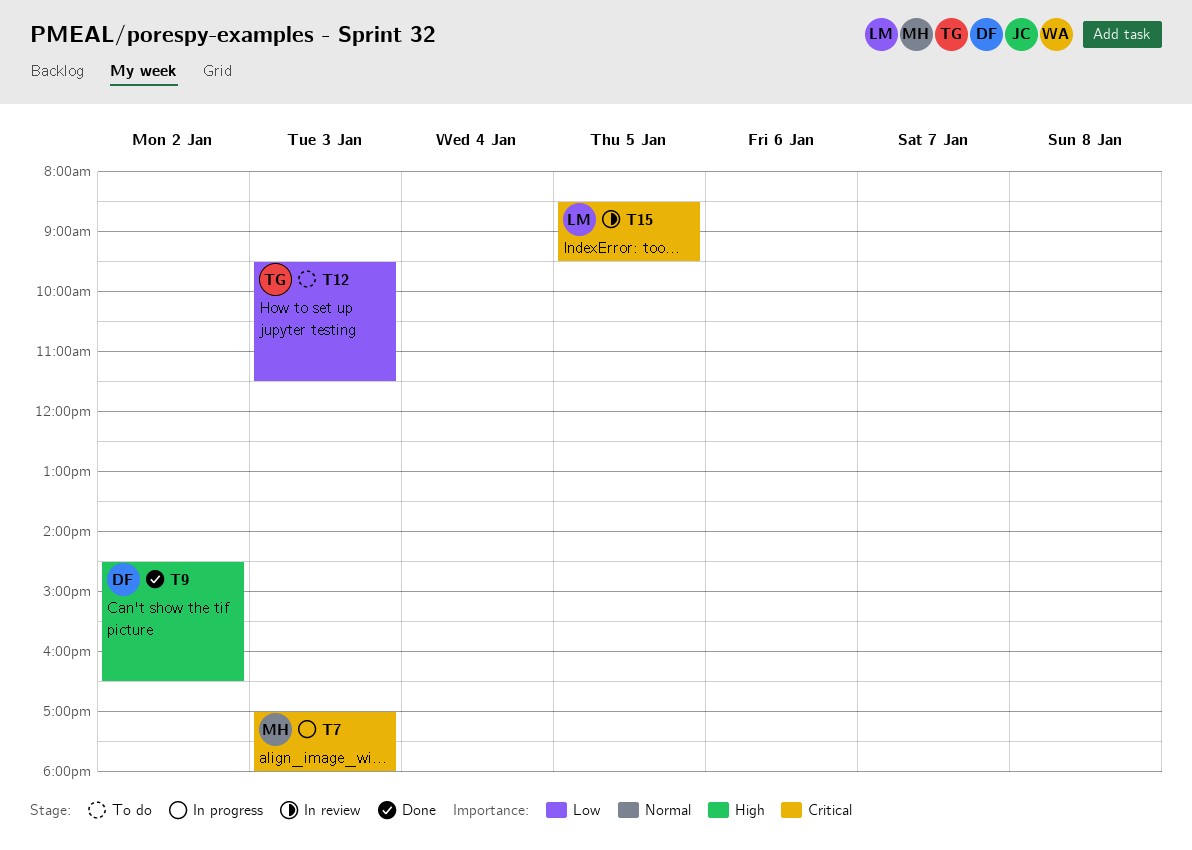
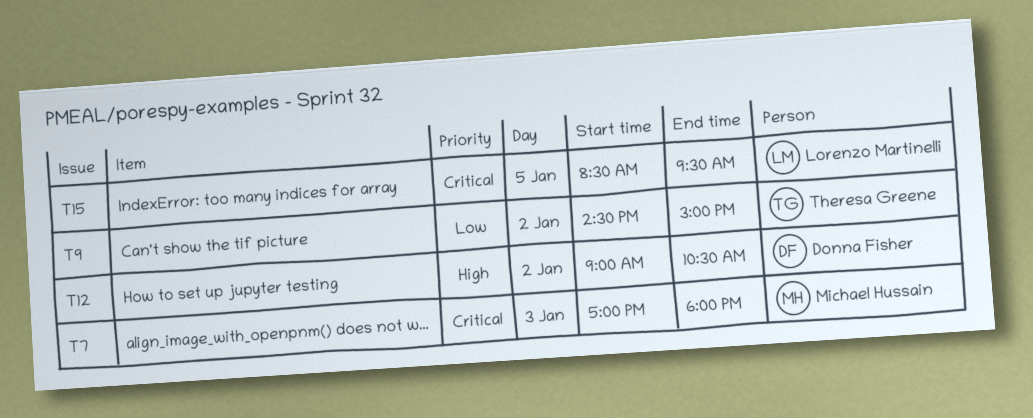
T9, owner: Donna Fisher -> Theresa Greene
T9, priority: High -> Low
T9, ends: 16:30 -> 15:00
T12, owner: Theresa Greene -> Donna Fisher
T12, priority: Low -> High
T12, day: Jan 3 -> Jan 2
T12, begins: 09:30 -> 09:00
T12, ends: 11:30 -> 10:30

